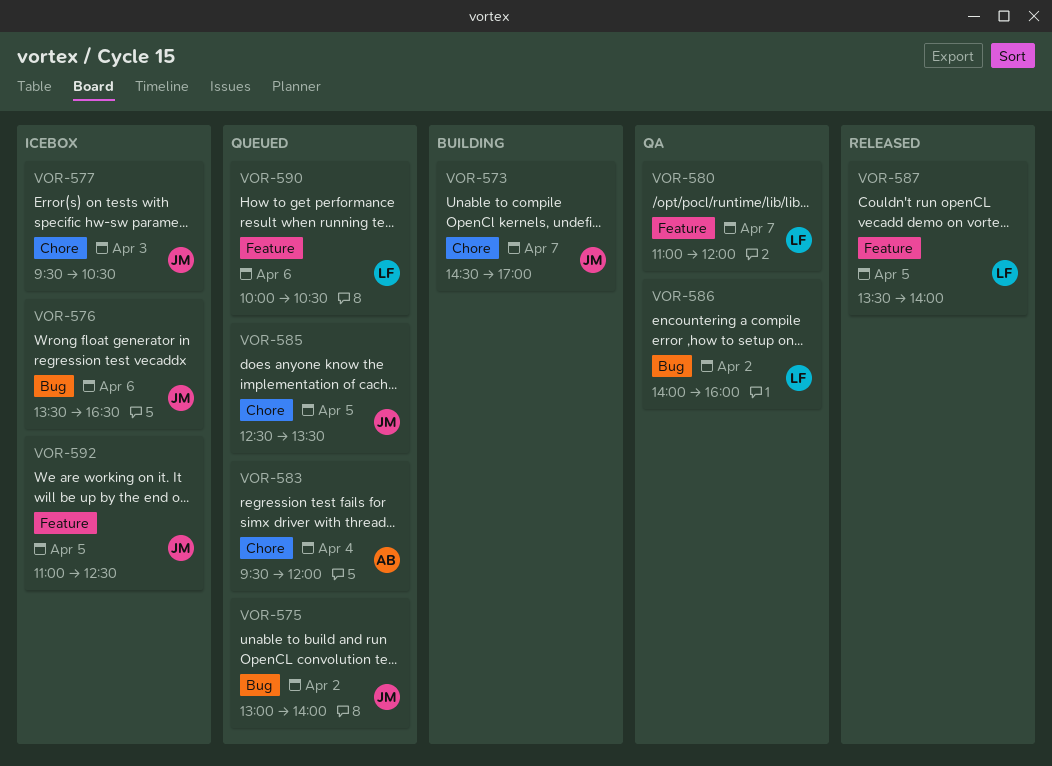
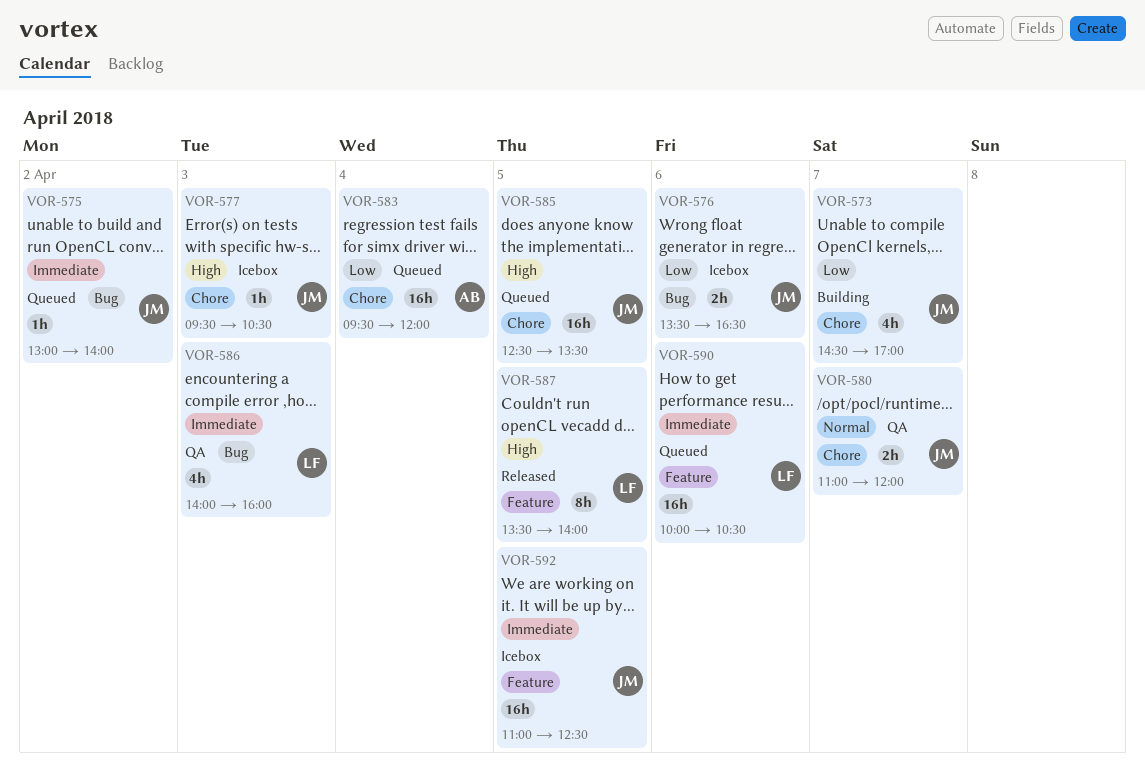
VOR-580, owner: LF -> JM
VOR-580, label: Feature -> Chore
VOR-586, day: Apr 2 -> Apr 3

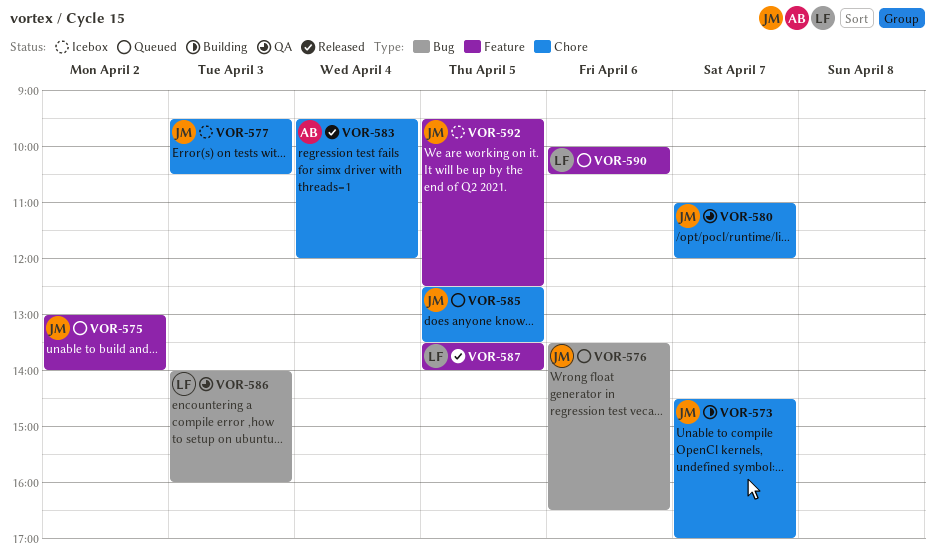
VOR-575, label: Bug -> Feature
VOR-576, status: Icebox -> Queued
VOR-583, status: Queued -> Released
VOR-592, begins: 11:00 -> 09:30

